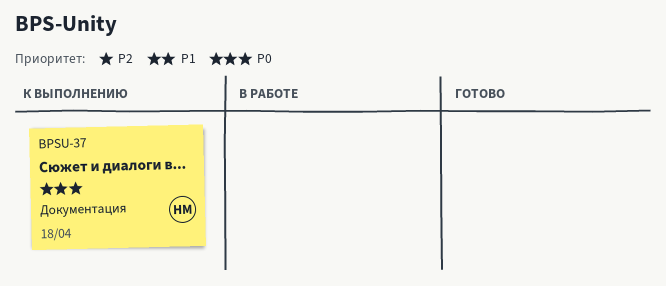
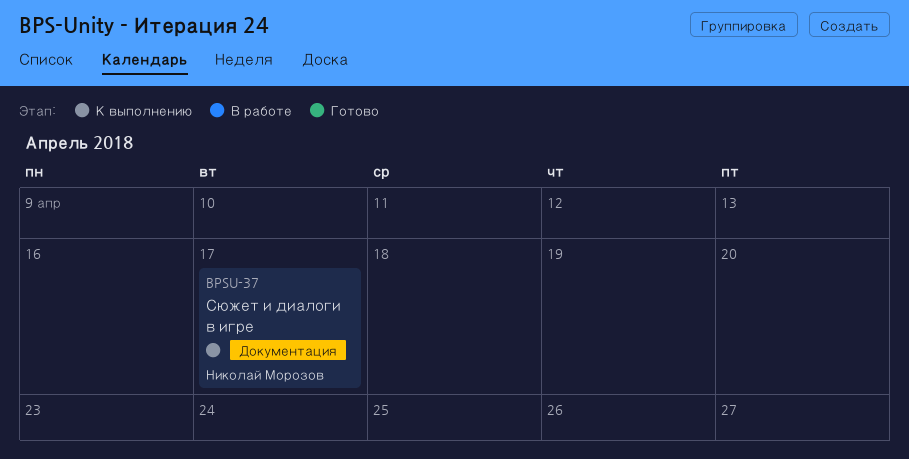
BPSU-37, due: Apr 18 -> Apr 17

